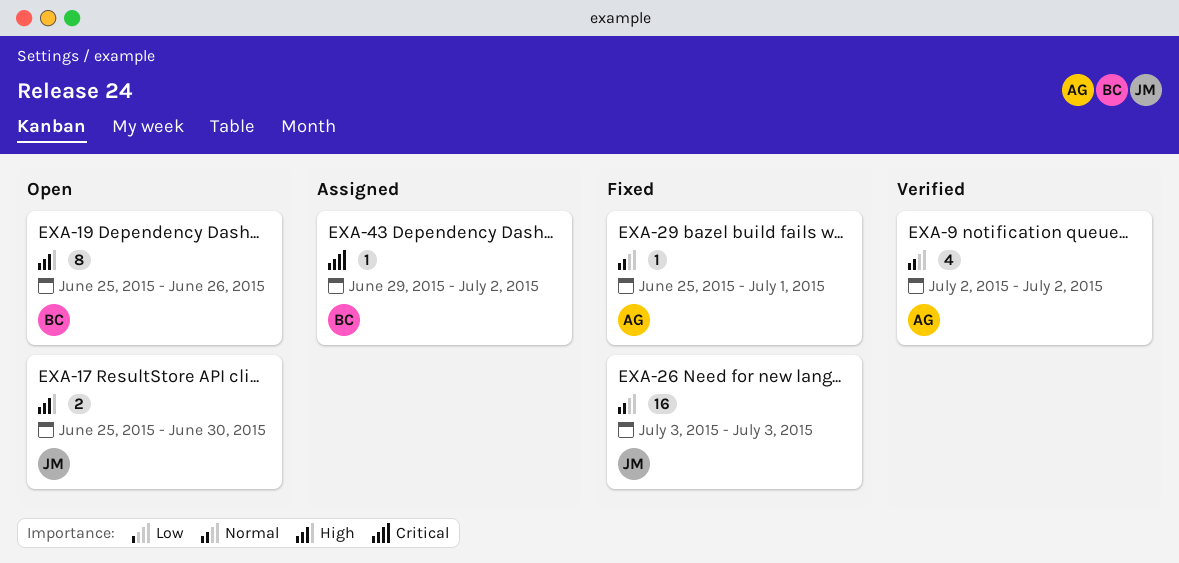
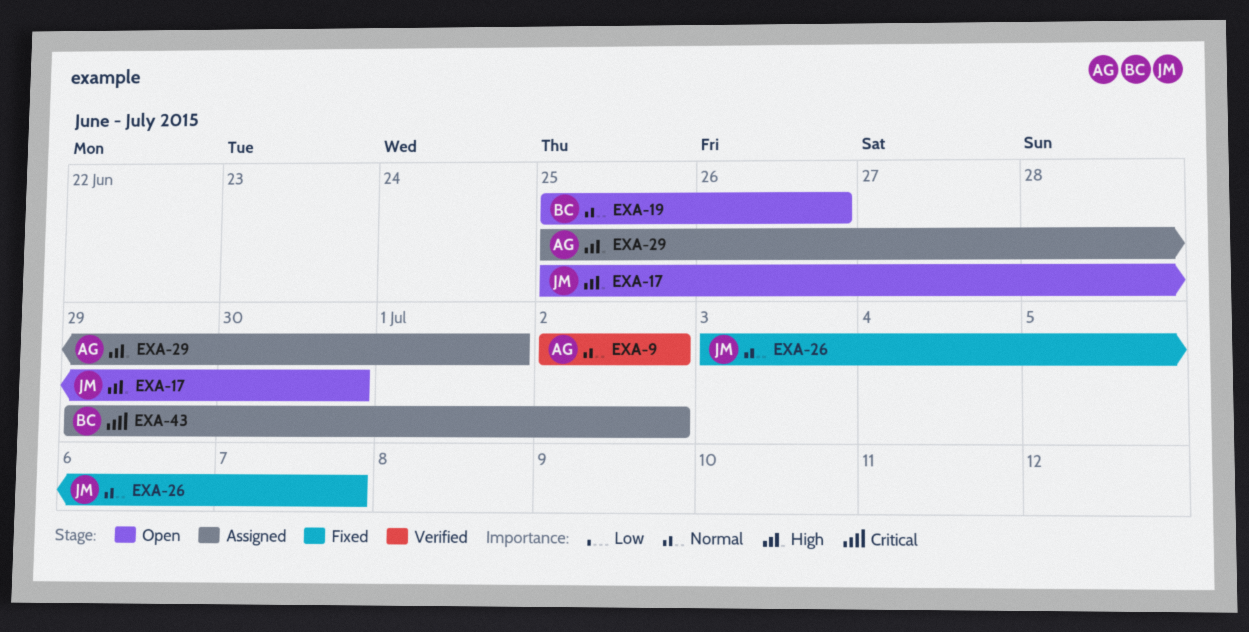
EXA-19, priority: High -> Normal
EXA-26, due: Jul 3 -> Jul 7
EXA-29, status: Fixed -> Assigned
EXA-29, priority: Normal -> High

